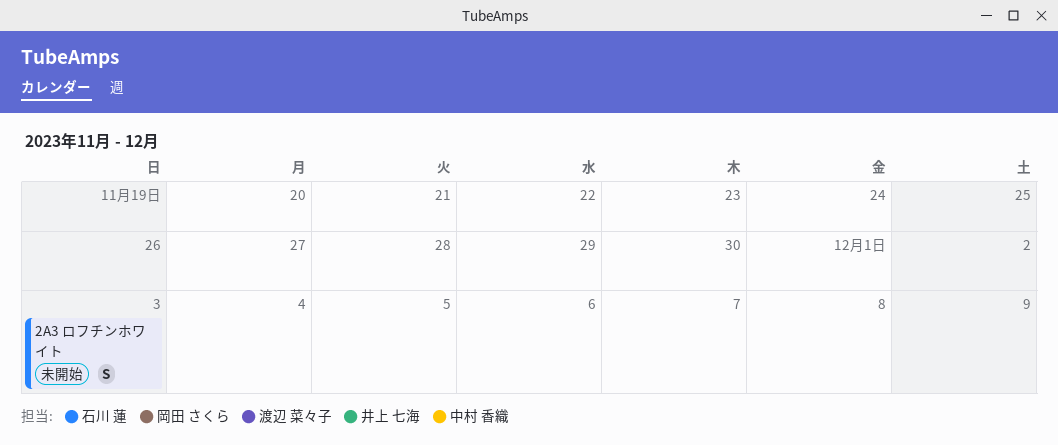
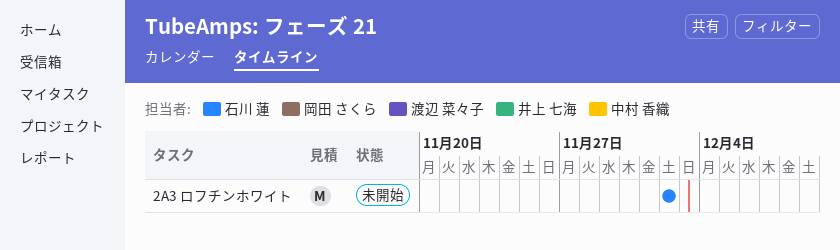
2A3 ロフチンホワイト, estimate: S -> M
2A3 ロフチンホワイト, due: Dec 3 -> Dec 2

